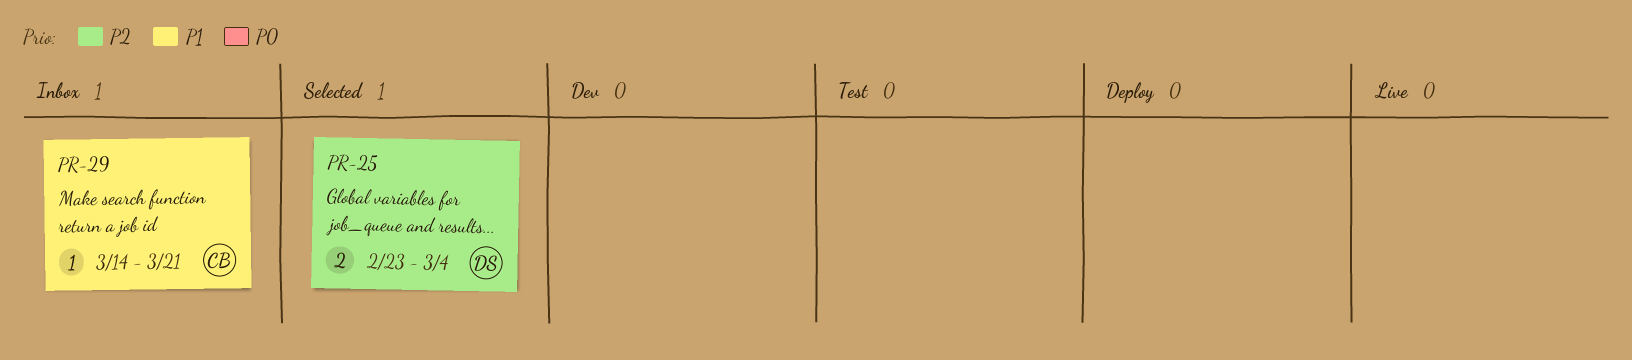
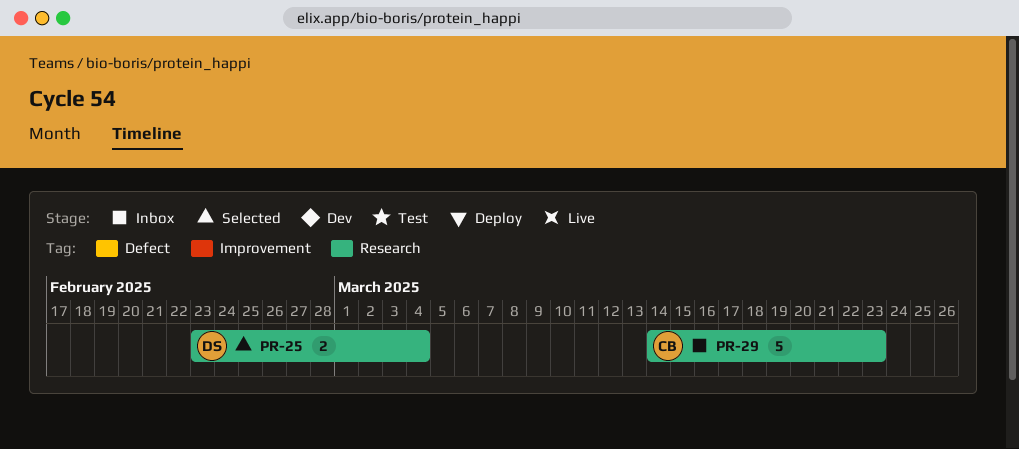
PR-29, estimate: 1 -> 5
PR-29, due: Mar 21 -> Mar 23

